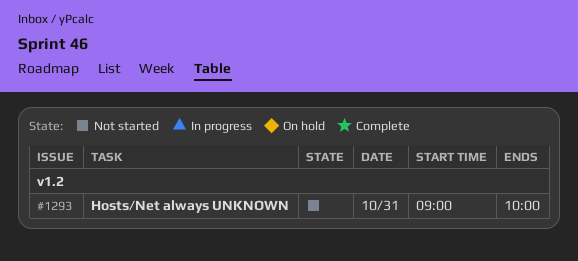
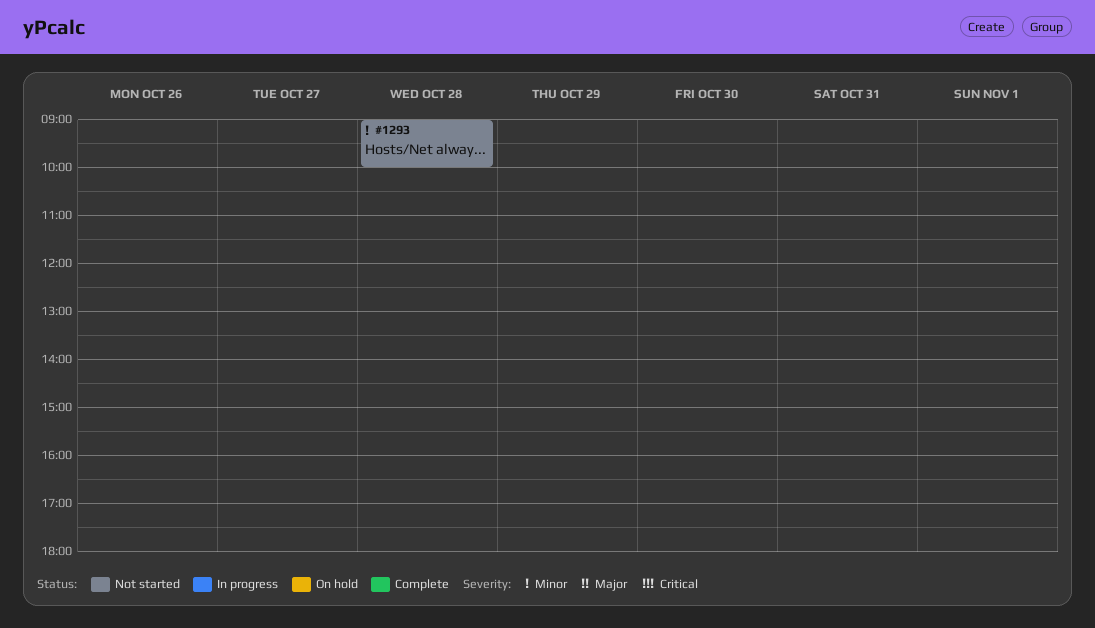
#1293, day: Oct 31 -> Oct 28

